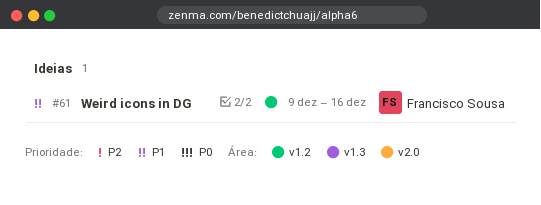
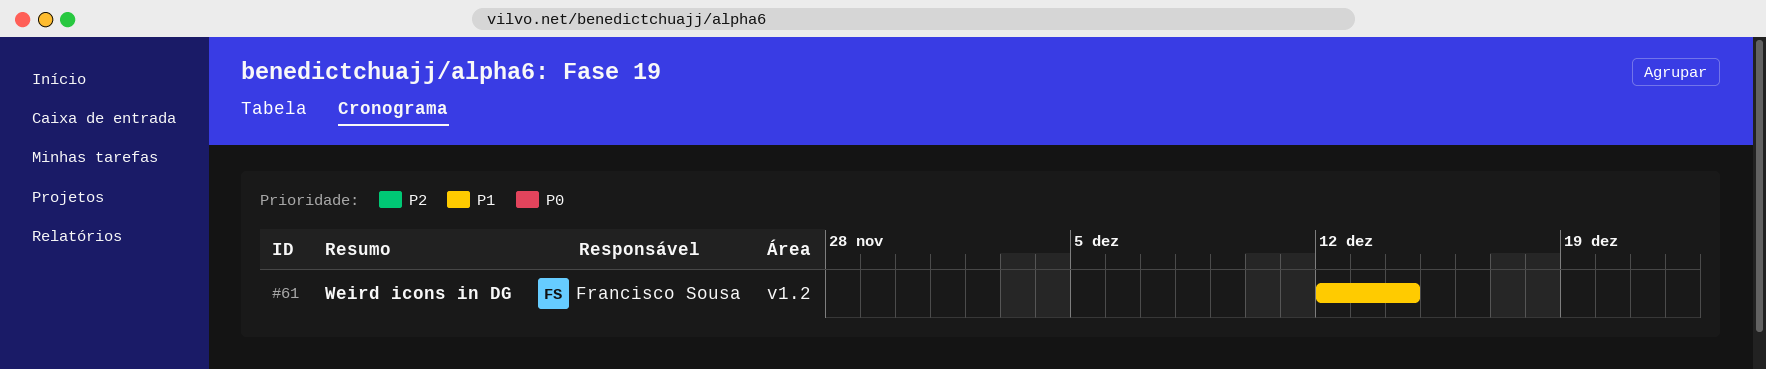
#61, start: Dec 9 -> Dec 12
#61, due: Dec 16 -> Dec 14

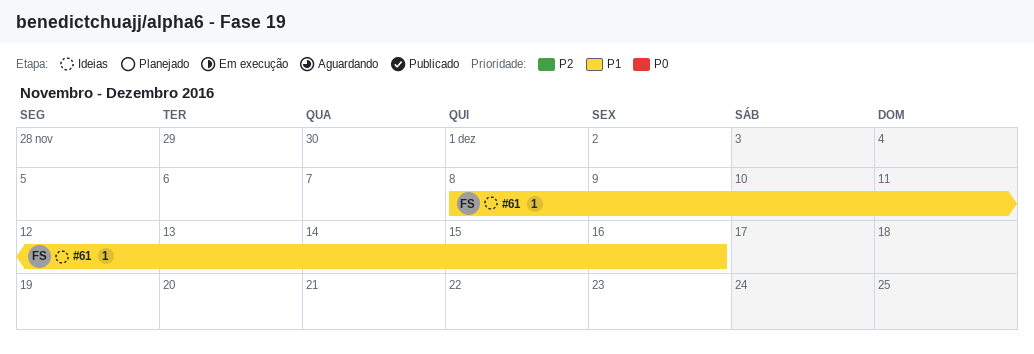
#61, start: Dec 12 -> Dec 8
#61, due: Dec 14 -> Dec 16

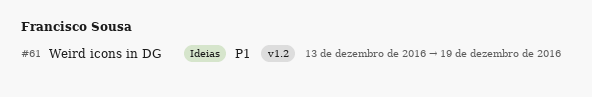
#61, start: Dec 8 -> Dec 13
#61, due: Dec 16 -> Dec 19

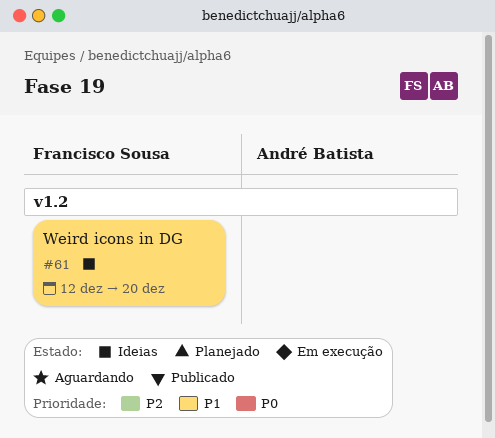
#61, start: Dec 13 -> Dec 12
#61, due: Dec 19 -> Dec 20

